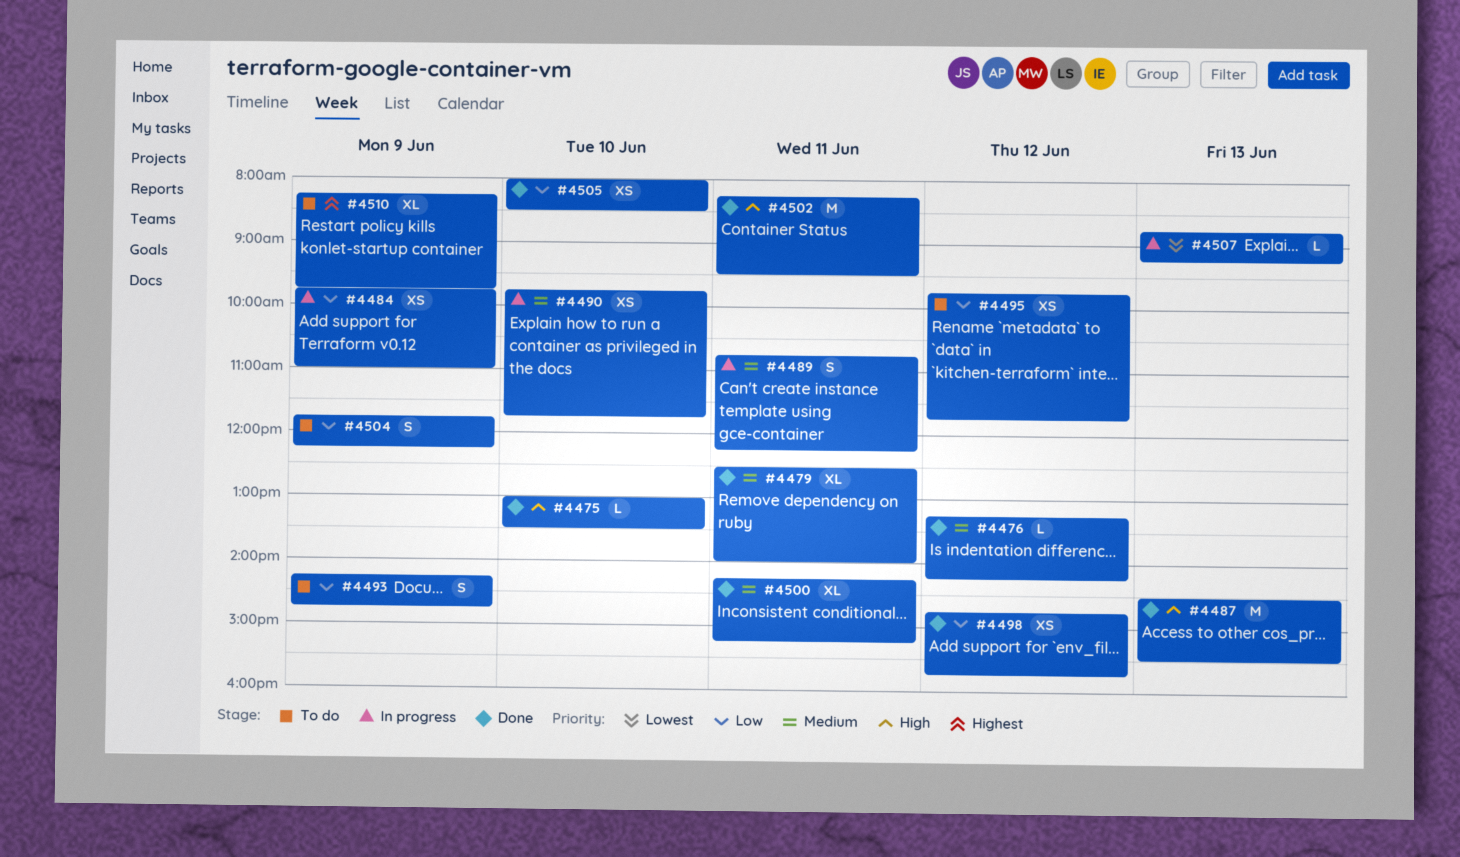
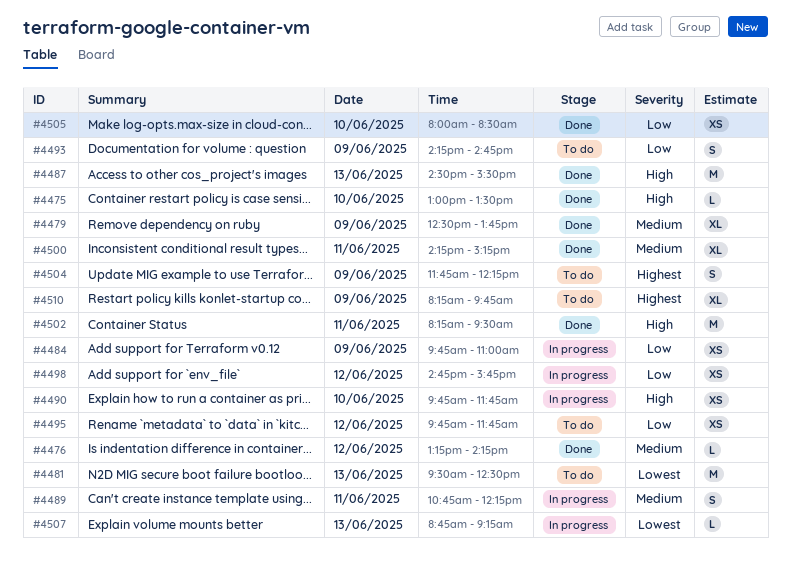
#4479, day: Jun 11 -> Jun 9
#4479, ends: 14:00 -> 13:45
#4481: none -> present
#4490, priority: Medium -> High
#4498, status: Done -> In progress
#4504, priority: Low -> Highest

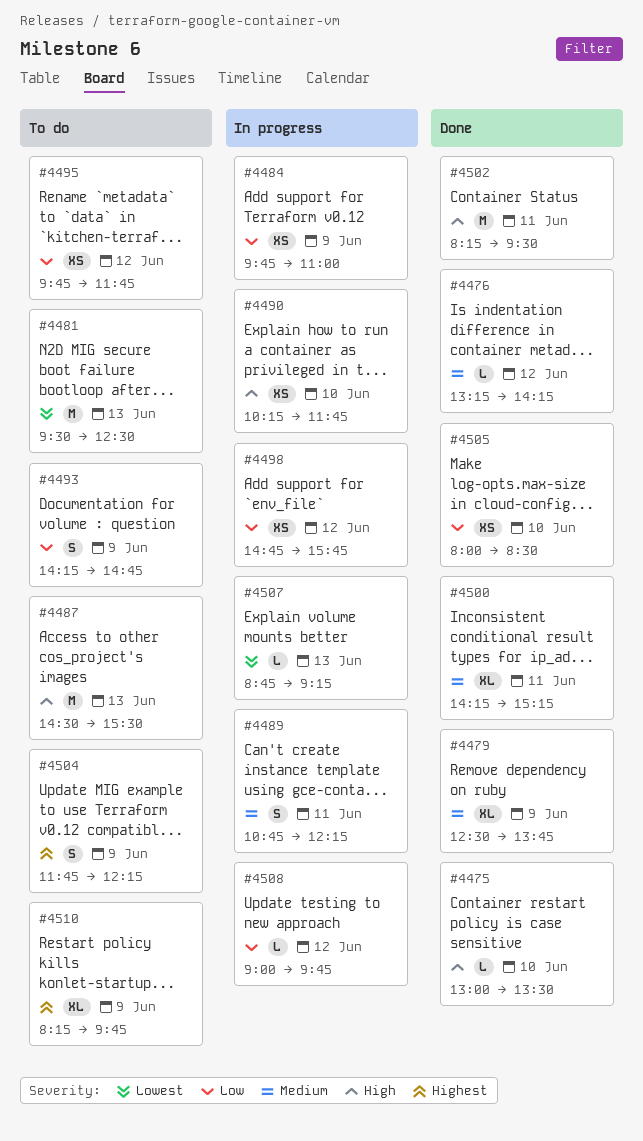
#4487, status: Done -> To do
#4490, begins: 09:45 -> 10:15
#4508: none -> present

